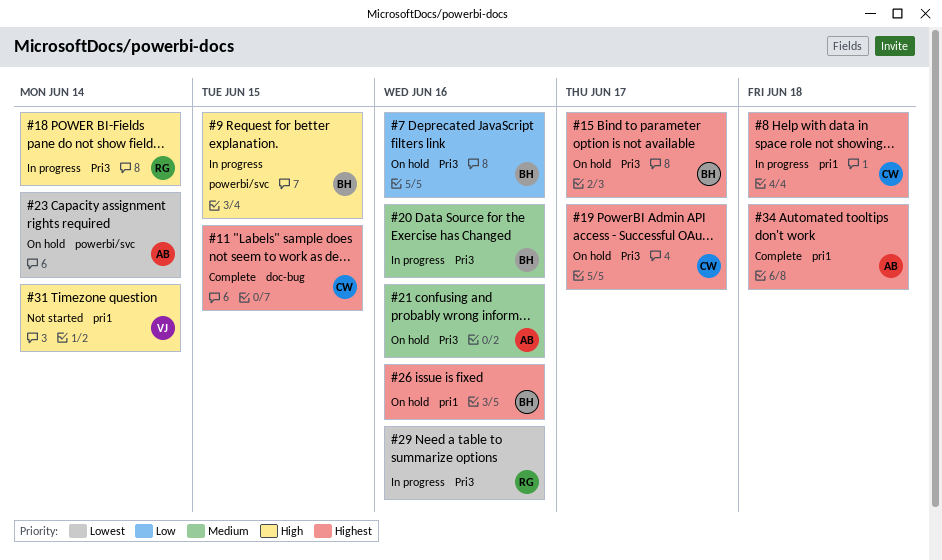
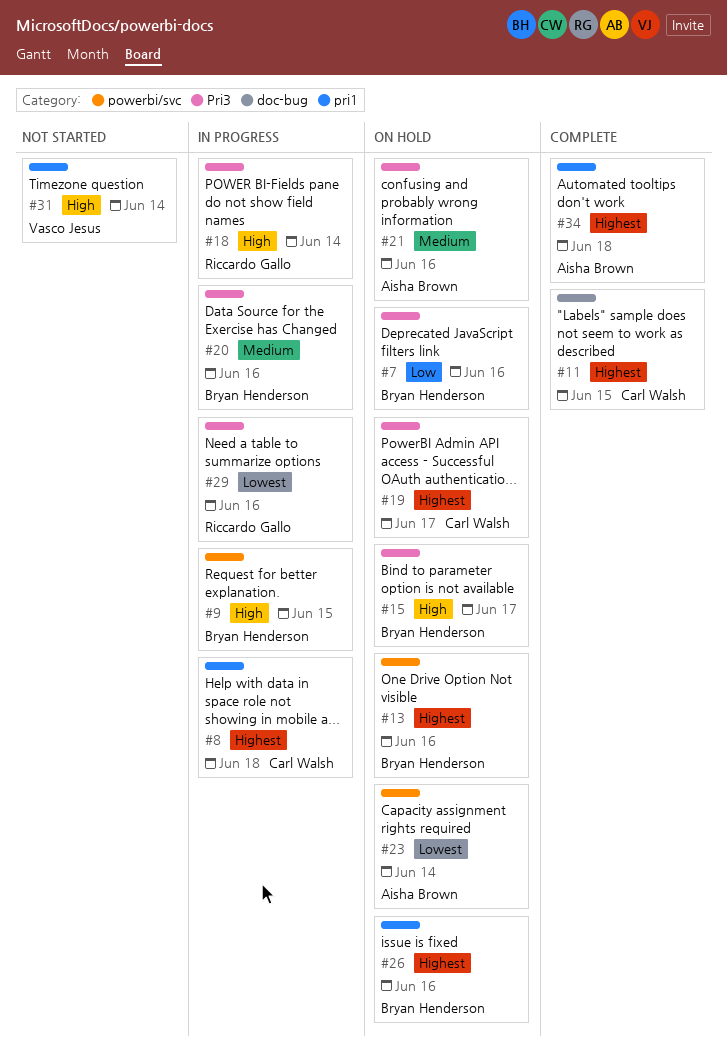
#13: none -> present
#15, priority: Highest -> High

